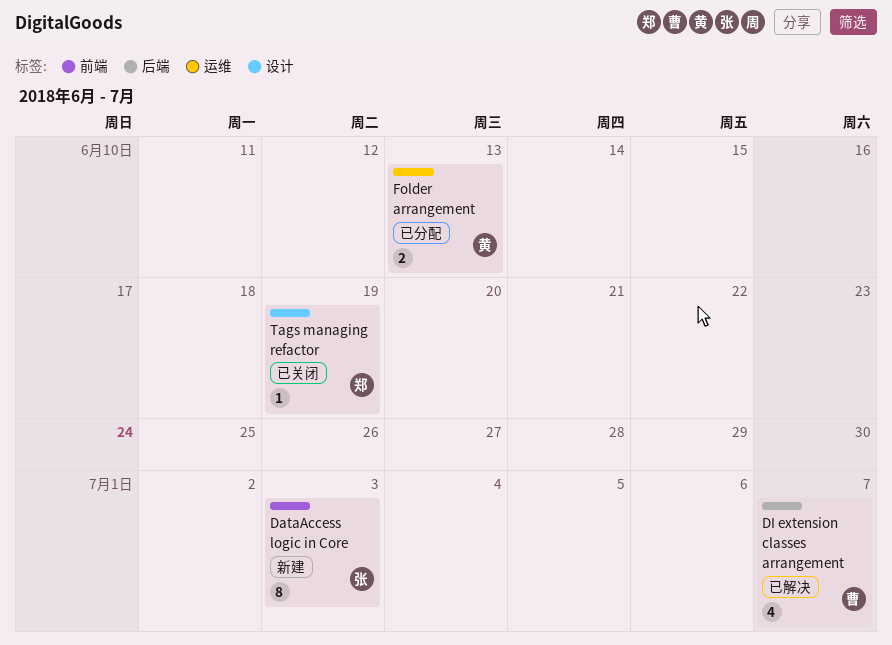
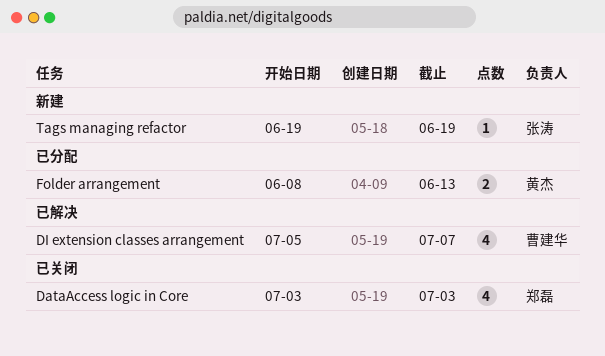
DataAccess logic in Core, status: 新建 -> 已关闭
DataAccess logic in Core, owner: 张涛 -> 郑磊
DataAccess logic in Core, estimate: 8 -> 4
Tags managing refactor, status: 已关闭 -> 新建
Tags managing refactor, owner: 郑磊 -> 张涛

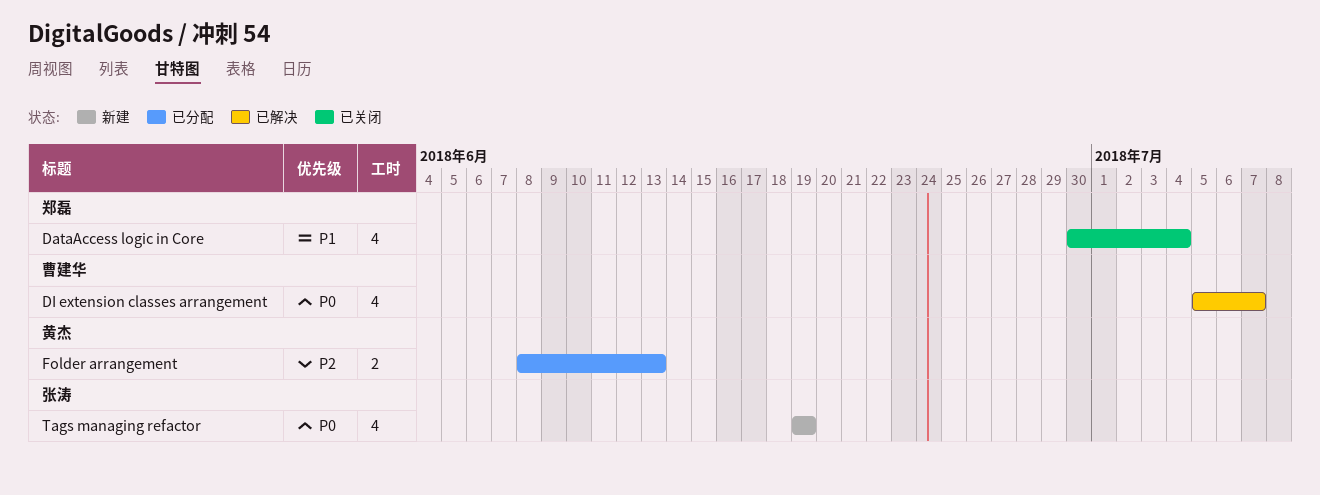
DataAccess logic in Core, start: Jul 3 -> Jun 30
DataAccess logic in Core, due: Jul 3 -> Jul 4
Tags managing refactor, estimate: 1 -> 4

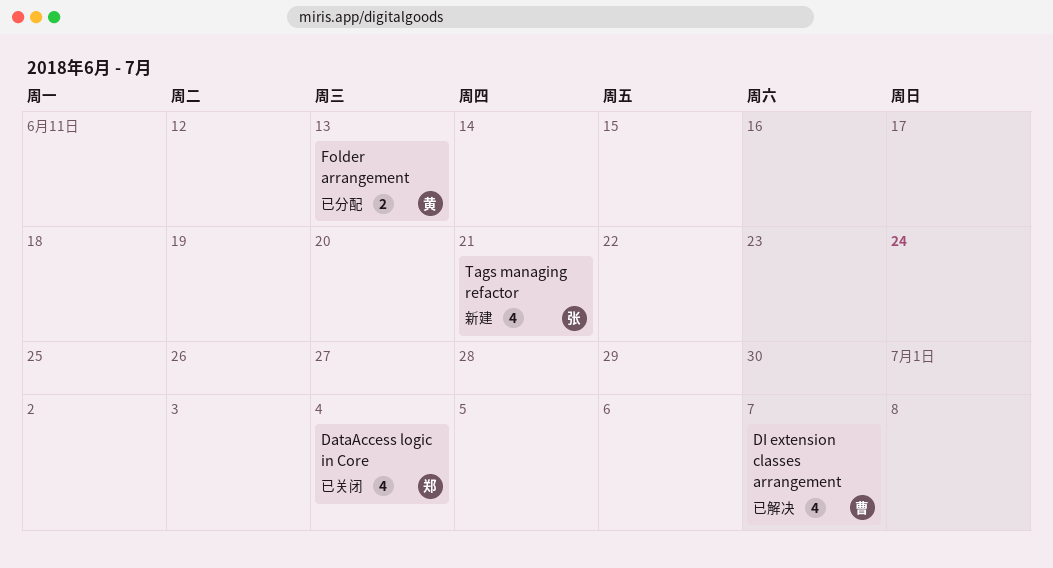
Tags managing refactor, due: Jun 19 -> Jun 21

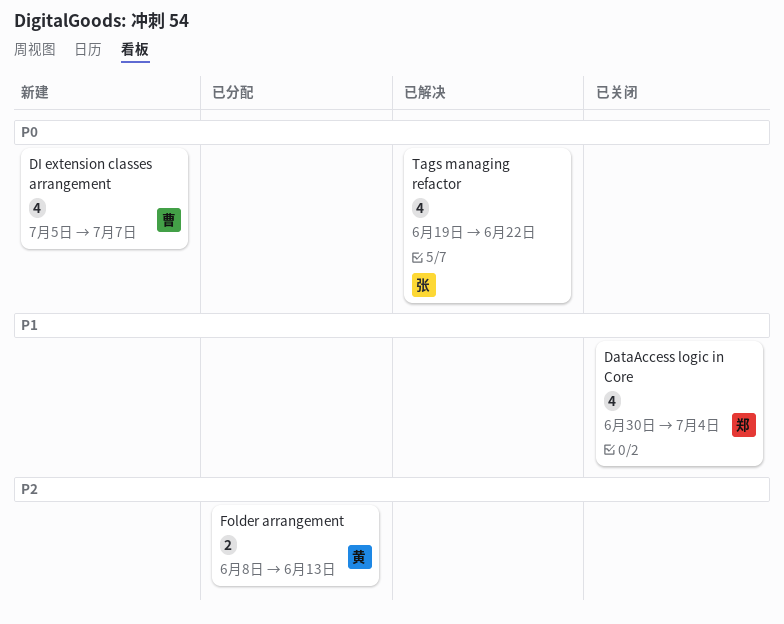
DI extension classes arrangement, status: 已解决 -> 新建
Tags managing refactor, status: 新建 -> 已解决
Tags managing refactor, due: Jun 21 -> Jun 22

